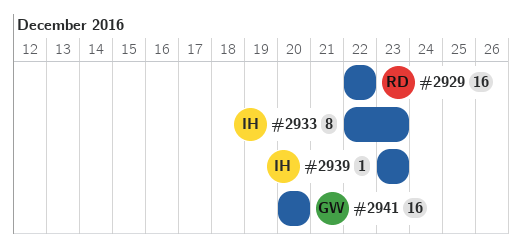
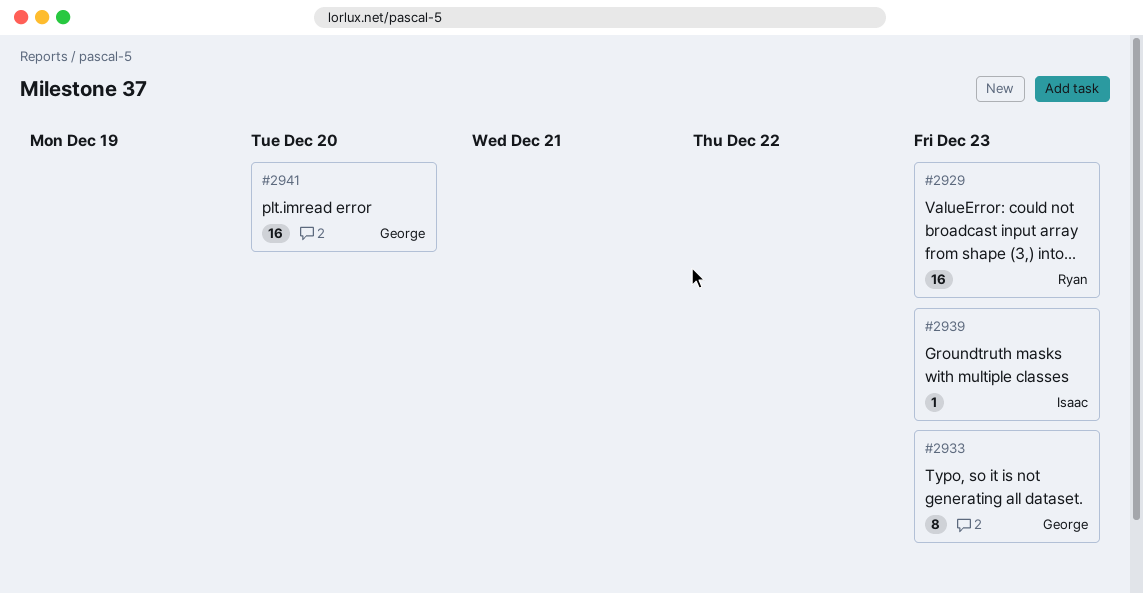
#2929, due: Dec 22 -> Dec 23
#2933, owner: Isaac -> George

